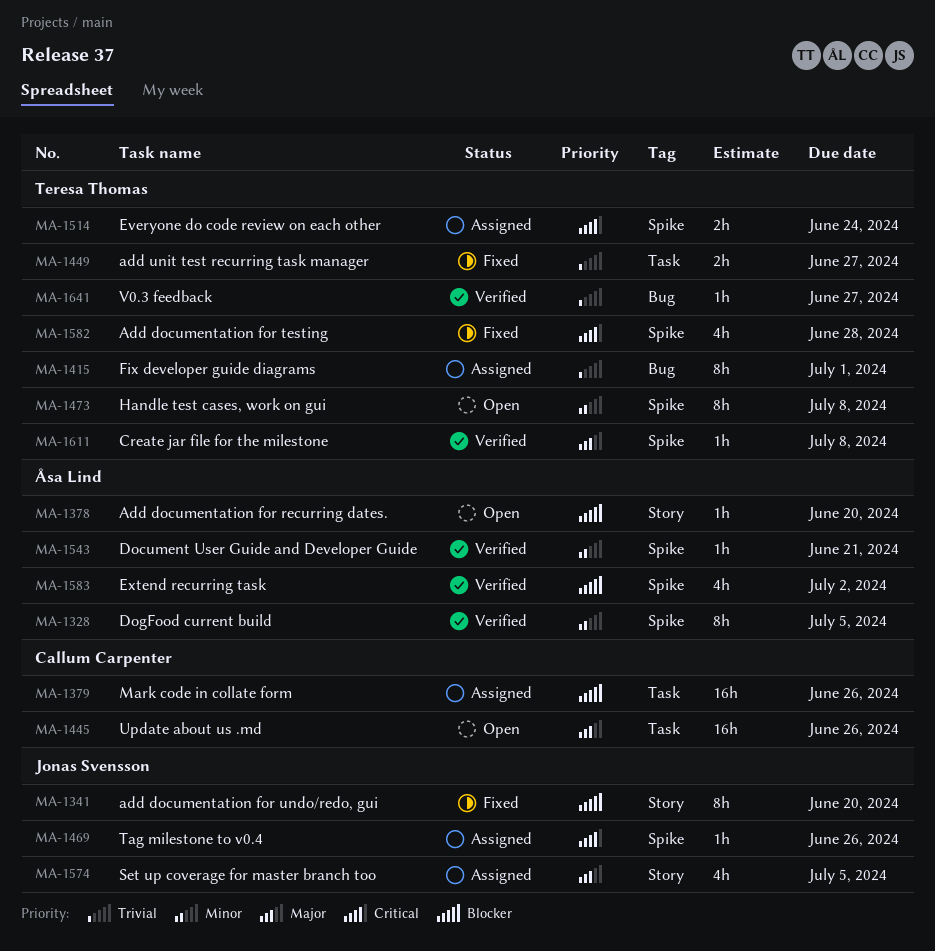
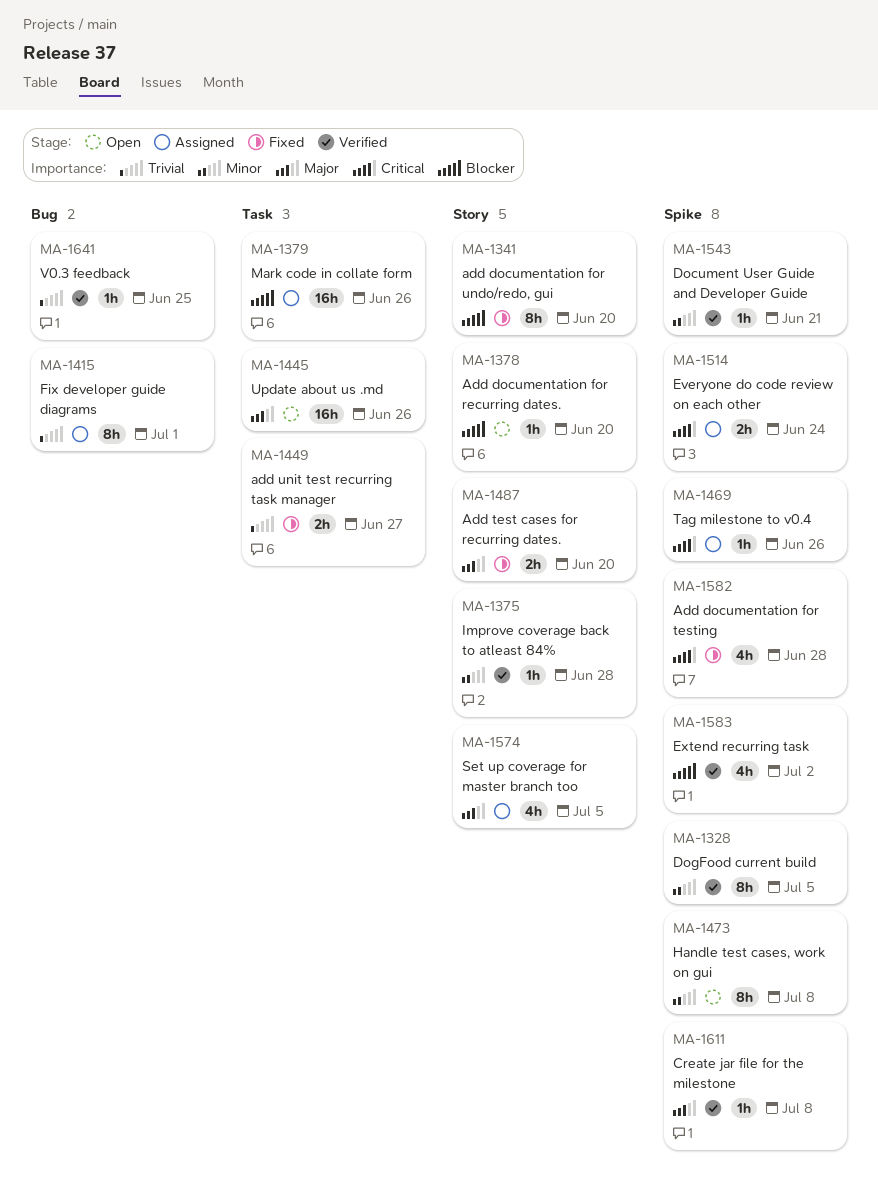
MA-1375: none -> present
MA-1487: none -> present
MA-1641, due: Jun 27 -> Jun 25

